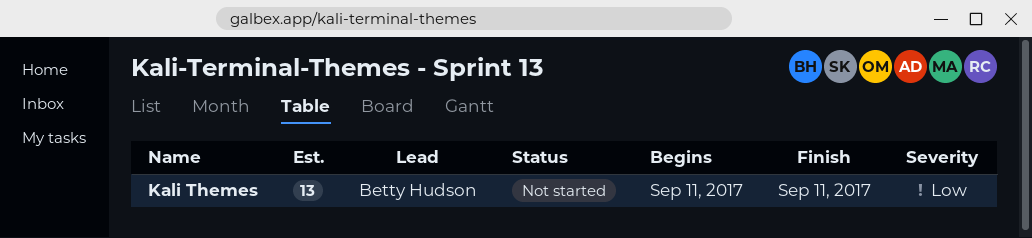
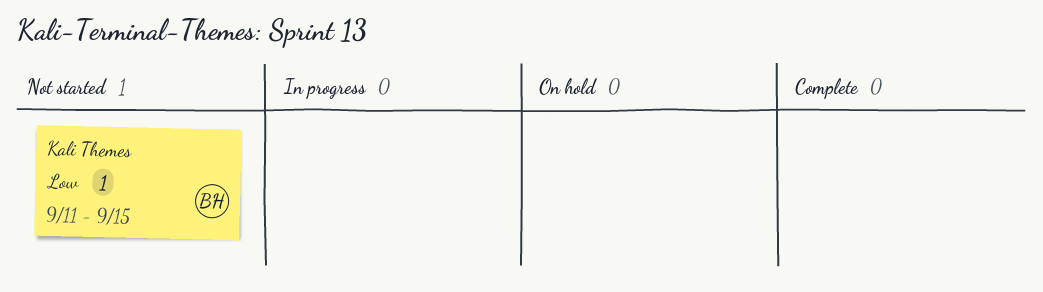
Kali Themes, estimate: 13 -> 1
Kali Themes, due: Sep 11 -> Sep 15

